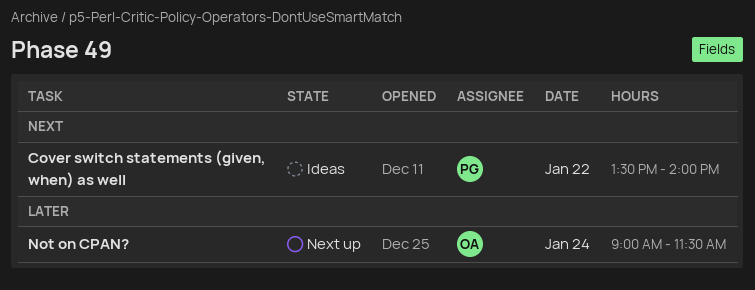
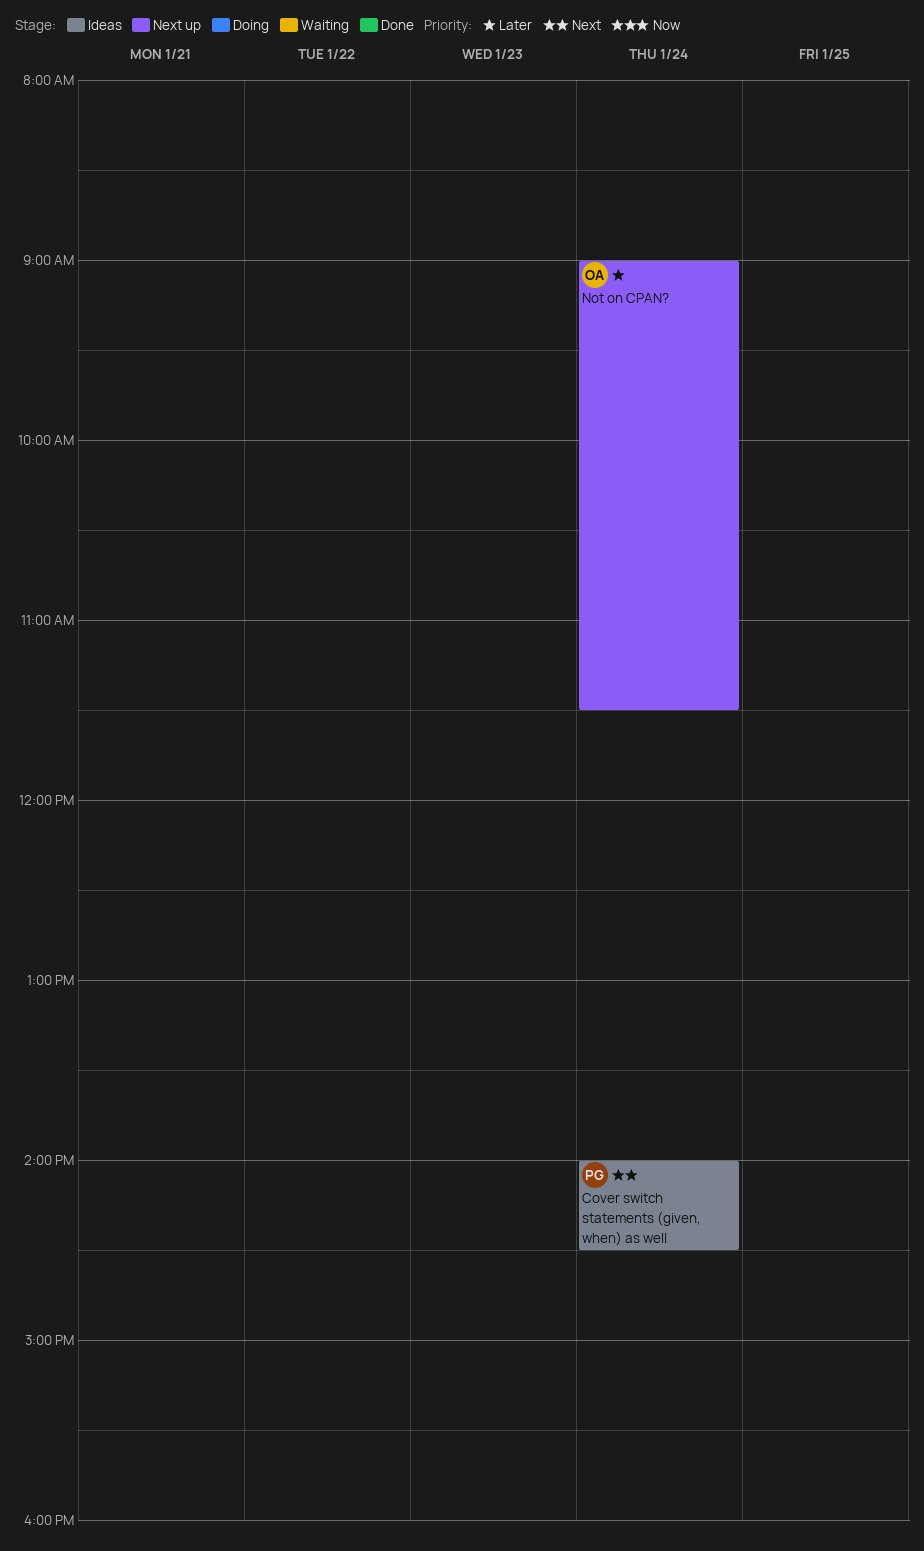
Cover switch statements (given, when) as well, day: Jan 22 -> Jan 24
Cover switch statements (given, when) as well, begins: 13:30 -> 14:00
Cover switch statements (given, when) as well, ends: 14:00 -> 14:30

